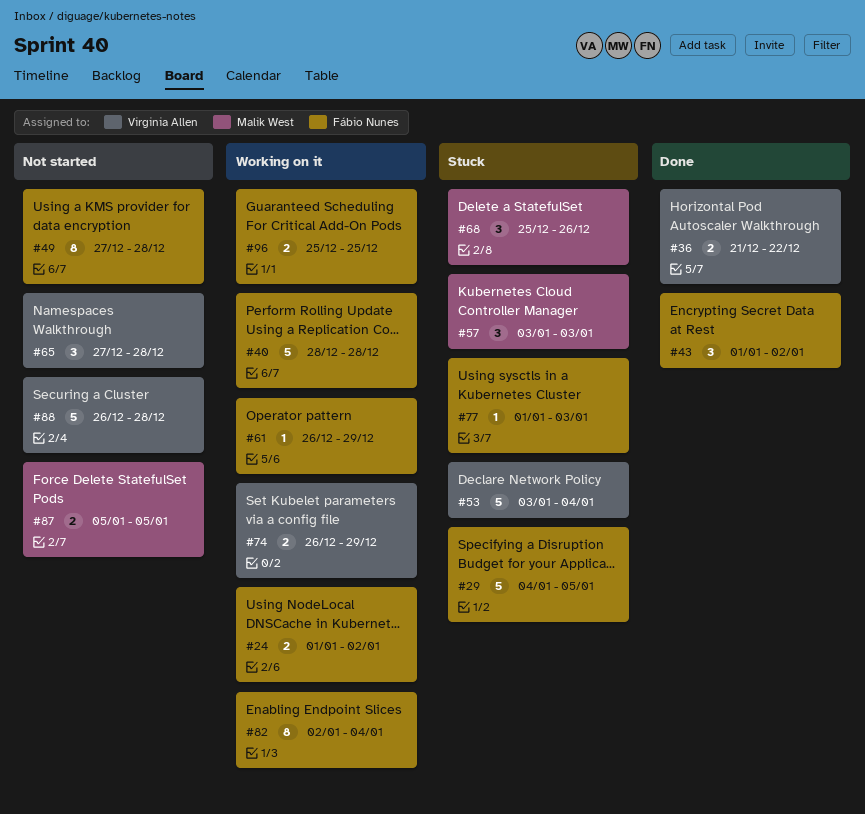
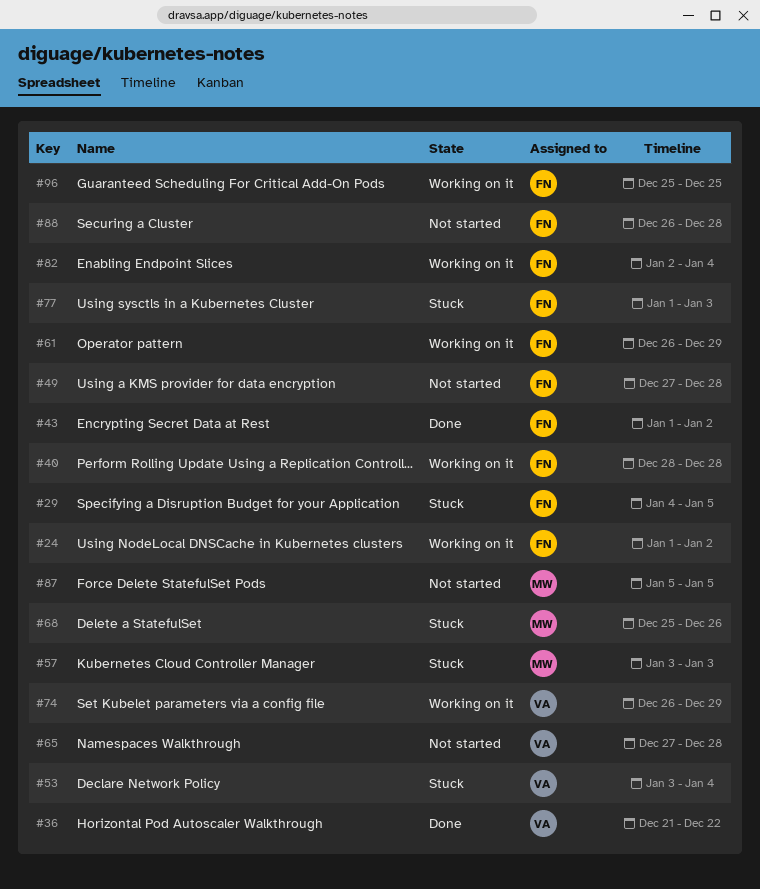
#88, owner: Virginia Allen -> Fábio Nunes

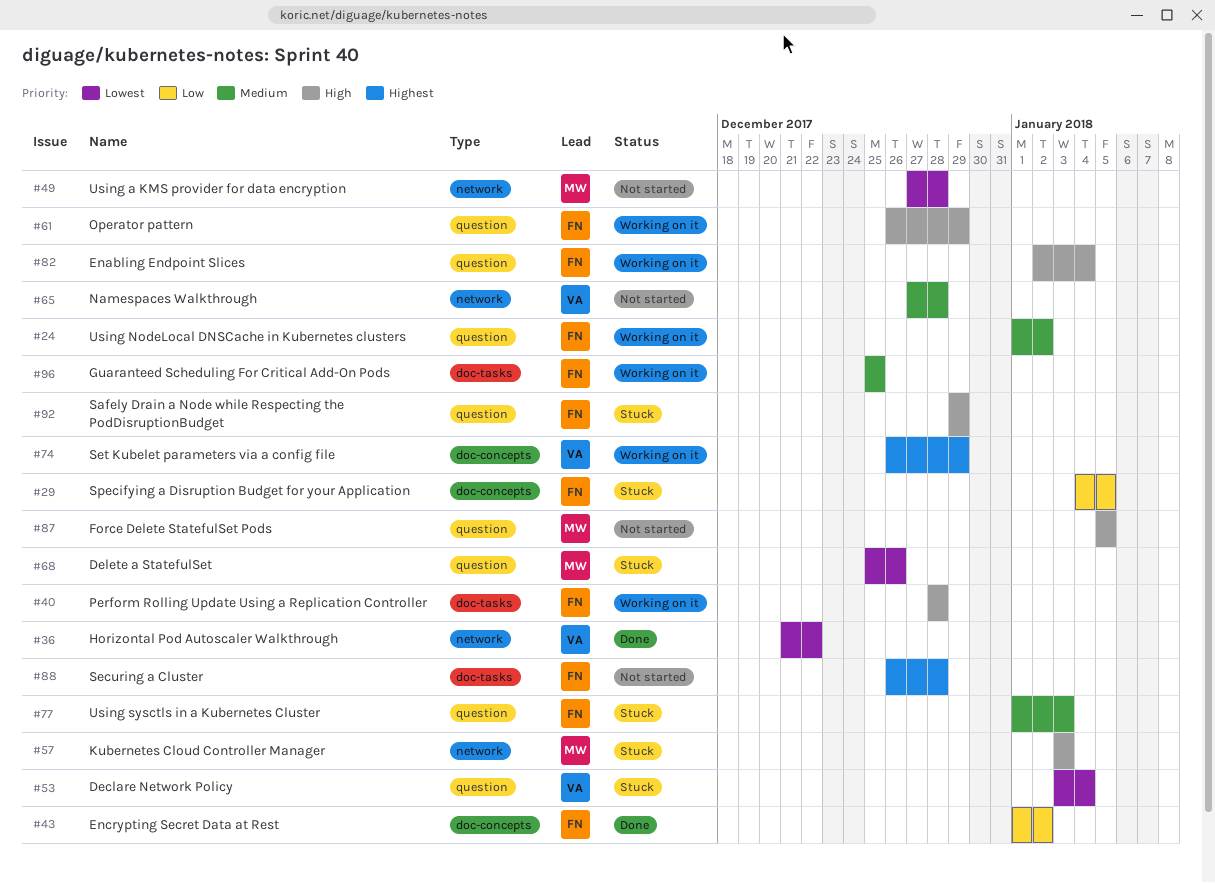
#49, owner: FN -> MW
#92: none -> present

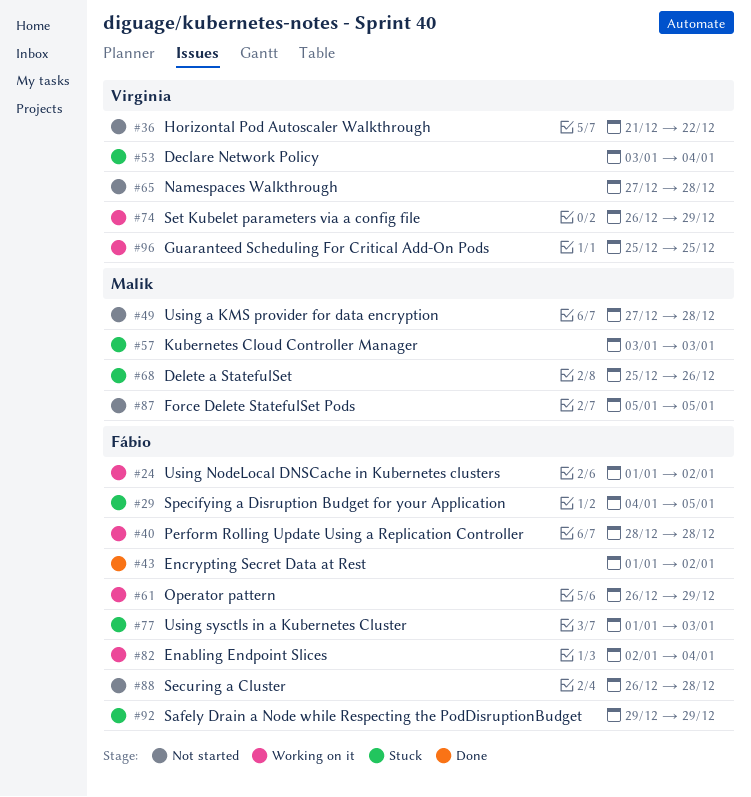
#36, status: Done -> Not started
#96, owner: Fábio -> Virginia

